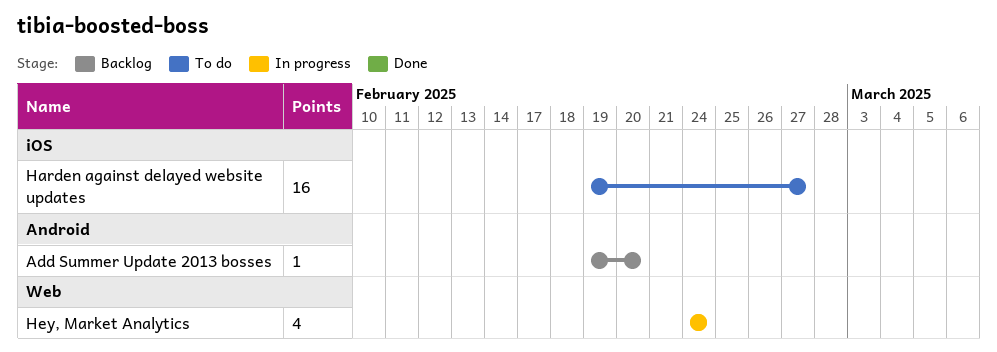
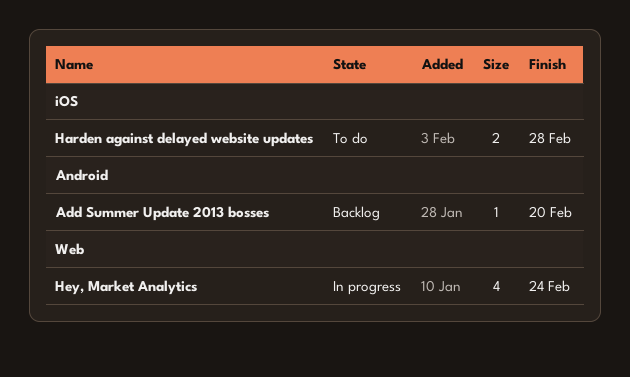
Harden against delayed website updates, estimate: 16 -> 2
Harden against delayed website updates, due: Feb 27 -> Feb 28

